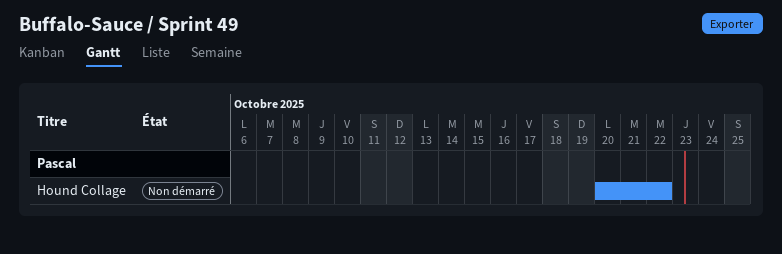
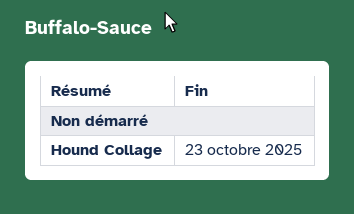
Hound Collage, due: Oct 22 -> Oct 23

